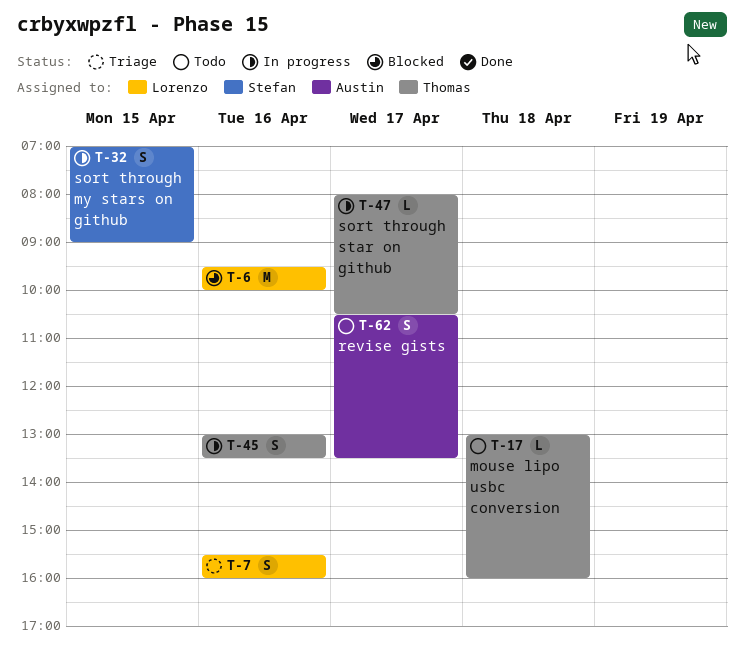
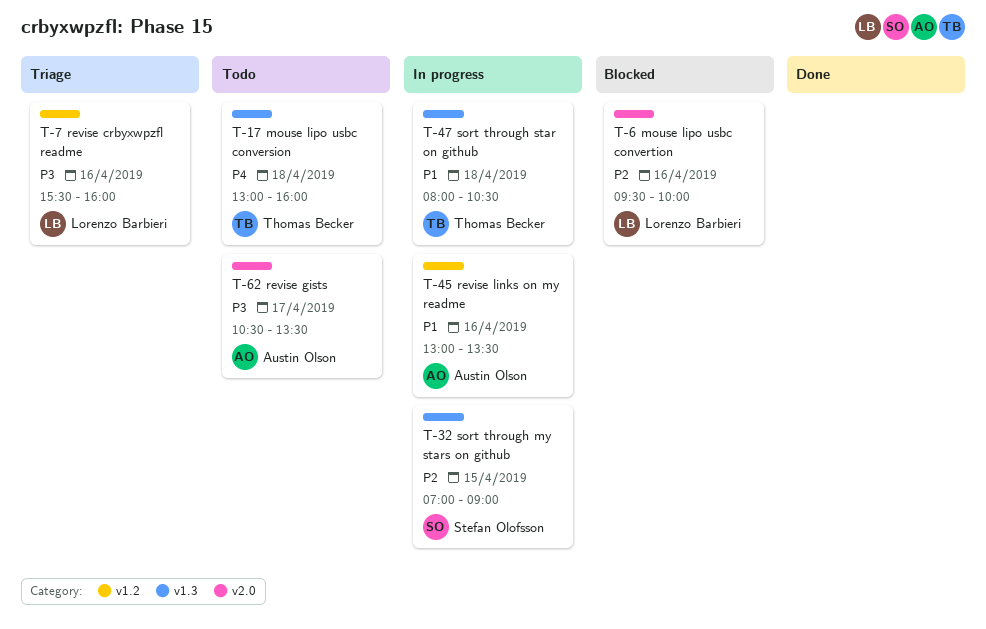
T-45, owner: Thomas Becker -> Austin Olson
T-47, day: Apr 17 -> Apr 18

